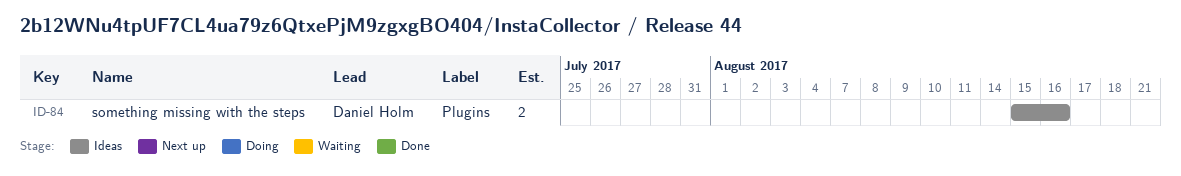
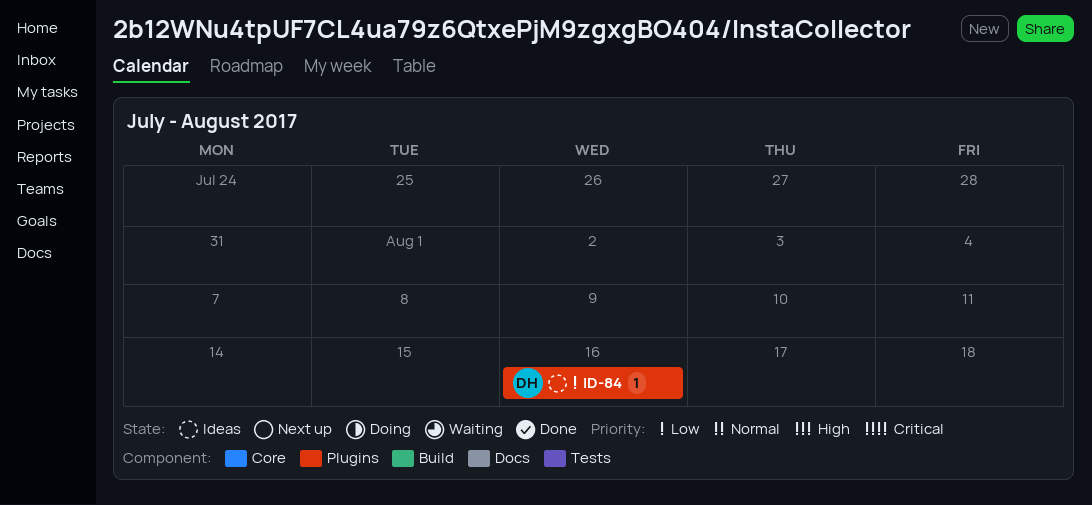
ID-84, estimate: 2 -> 1
ID-84, start: Aug 15 -> Aug 16

